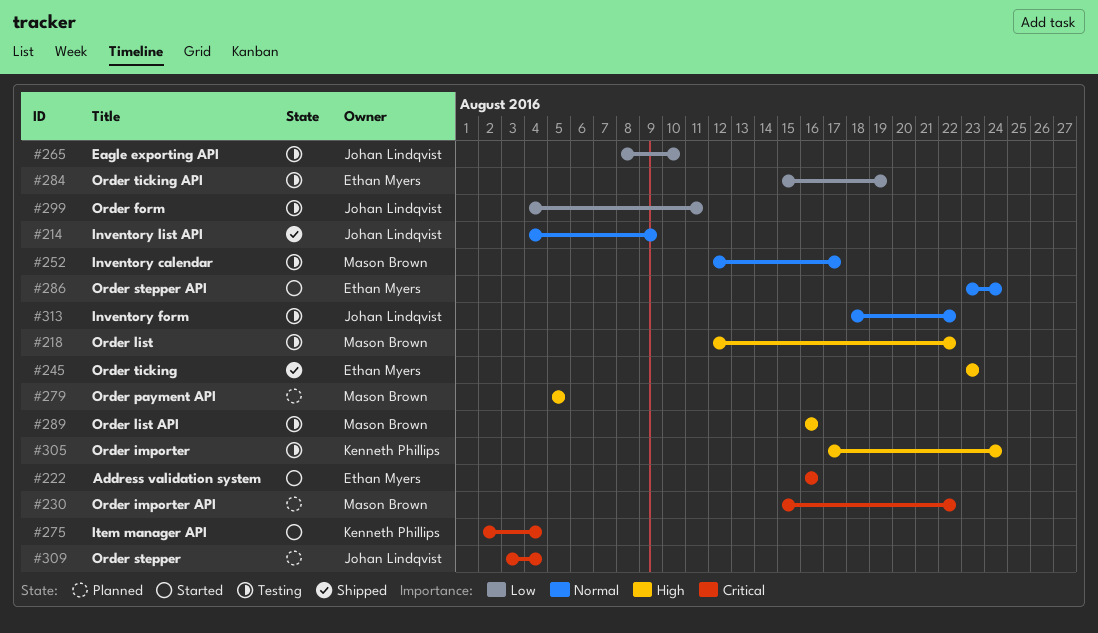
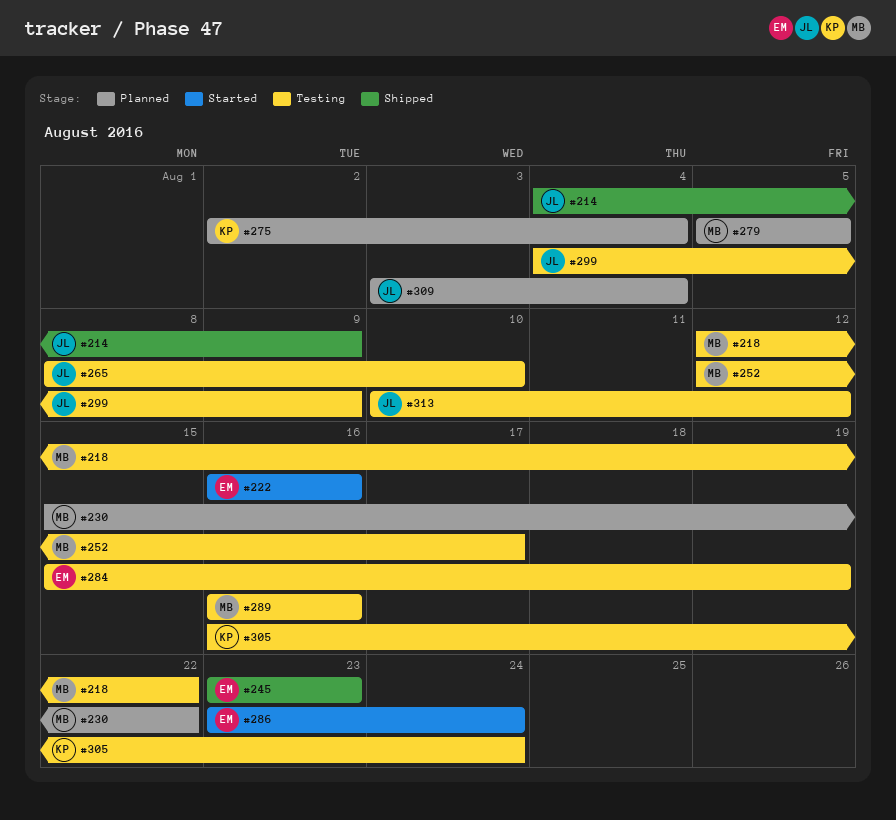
#275, status: Started -> Planned
#299, due: Aug 11 -> Aug 9
#305, start: Aug 17 -> Aug 16
#313, start: Aug 18 -> Aug 10
#313, due: Aug 22 -> Aug 12

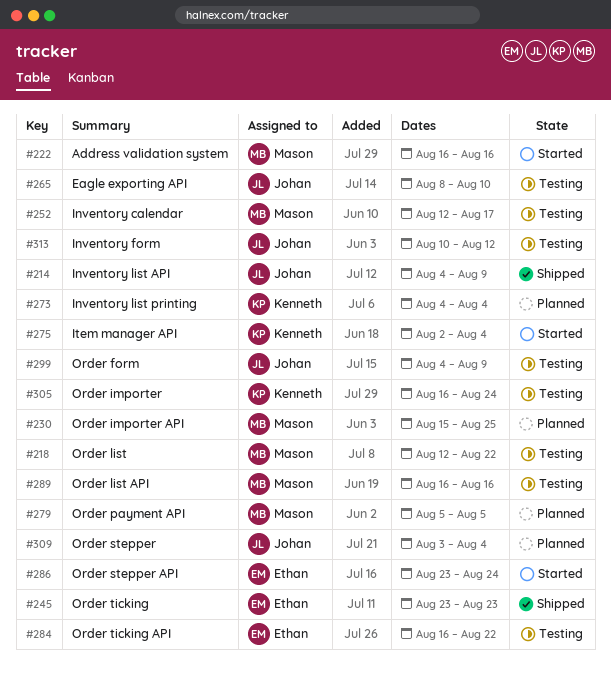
#222, owner: Ethan -> Mason
#230, due: Aug 22 -> Aug 25
#273: none -> present
#275, status: Planned -> Started
#284, start: Aug 15 -> Aug 16
#284, due: Aug 19 -> Aug 22

